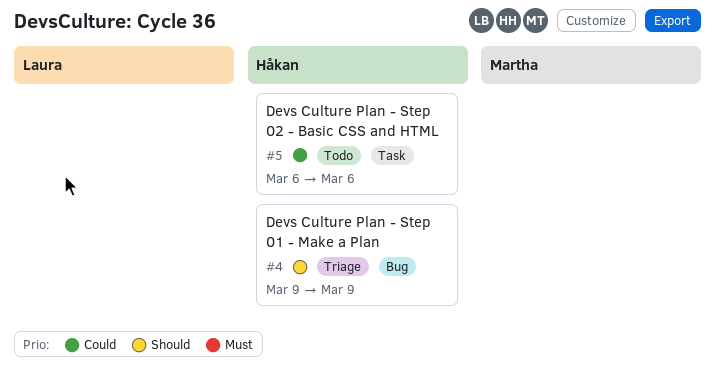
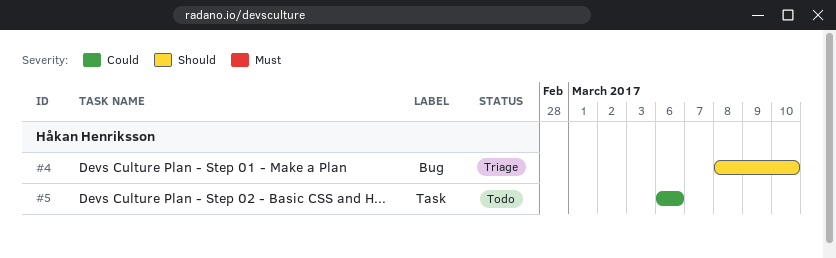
#4, start: Mar 9 -> Mar 8
#4, due: Mar 9 -> Mar 10

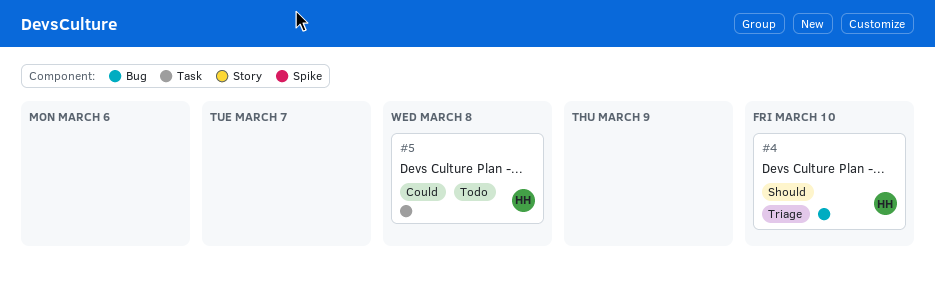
#5, due: Mar 6 -> Mar 8

